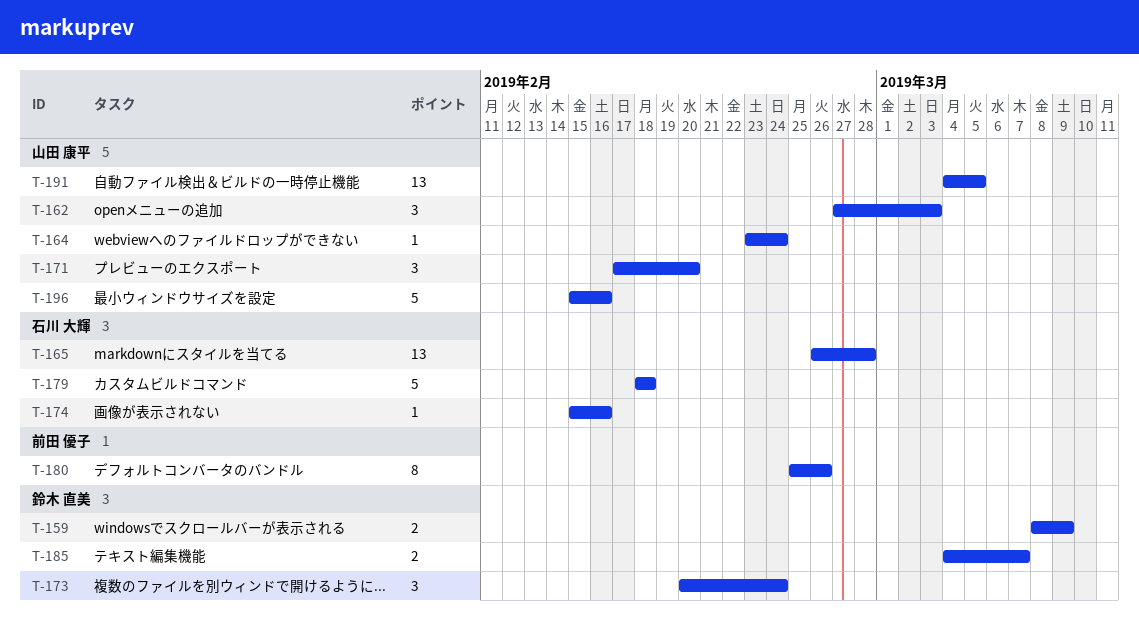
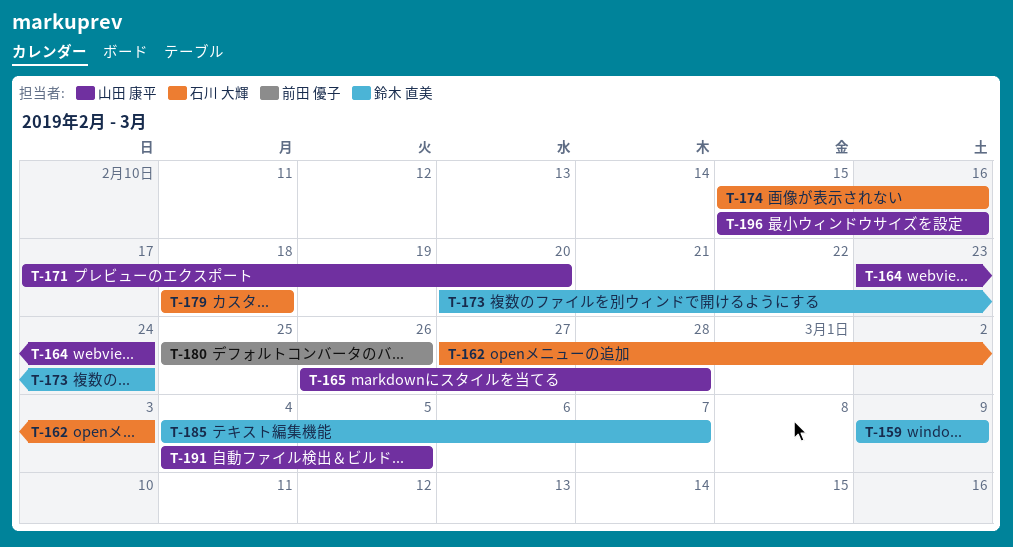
T-159, start: Mar 8 -> Mar 9
T-162, owner: 山田 康平 -> 石川 大輝
T-165, owner: 石川 大輝 -> 山田 康平

